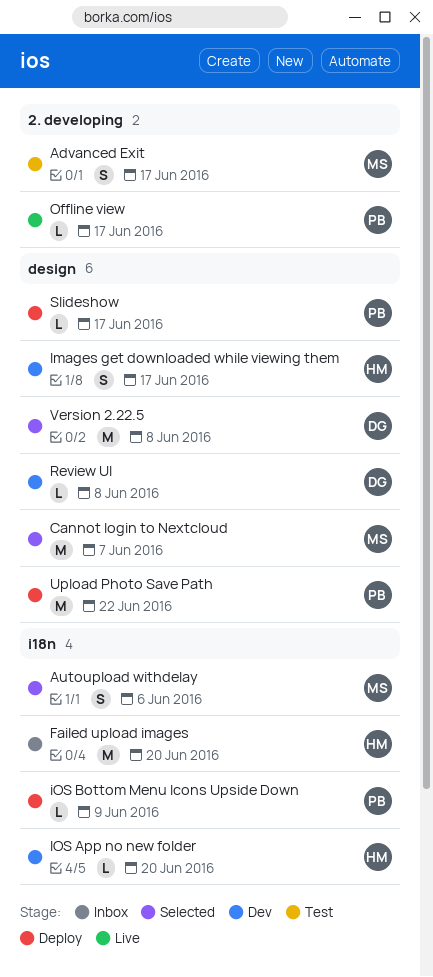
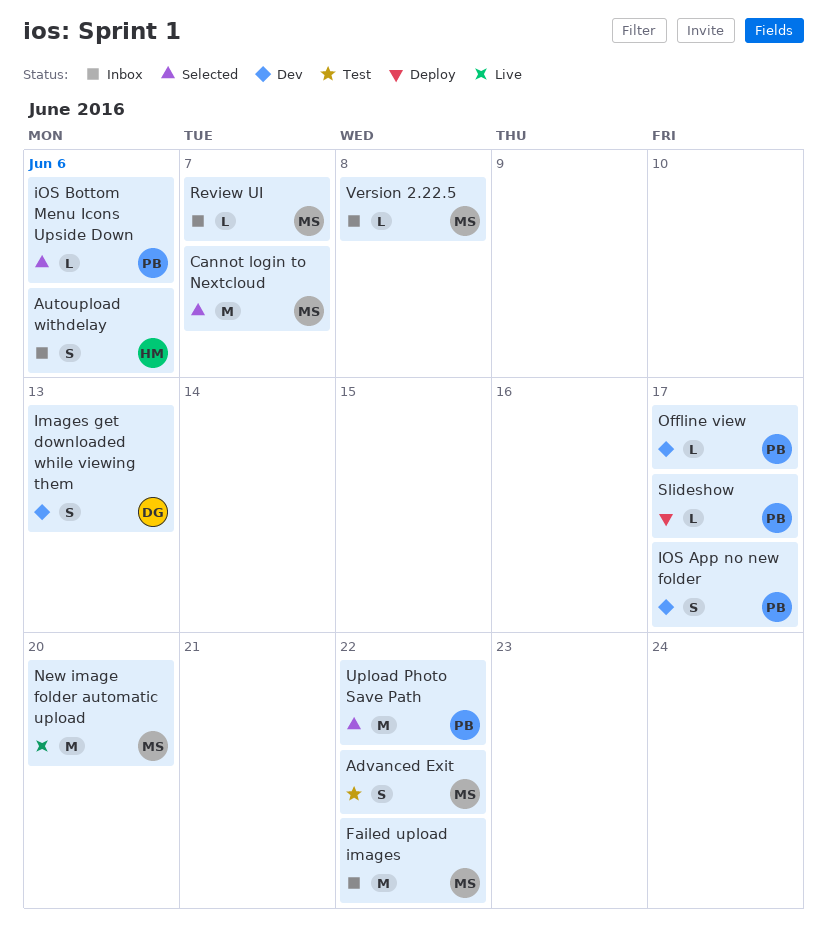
Advanced Exit, due: Jun 17 -> Jun 22
Autoupload withdelay, status: Selected -> Inbox
Autoupload withdelay, owner: MS -> HM
Failed upload images, owner: HM -> MS
Failed upload images, due: Jun 20 -> Jun 22
Images get downloaded while viewing them, owner: HM -> DG
Images get downloaded while viewing them, due: Jun 17 -> Jun 13
IOS App no new folder, owner: HM -> PB
IOS App no new folder, estimate: L -> S
IOS App no new folder, due: Jun 20 -> Jun 17
iOS Bottom Menu Icons Upside Down, status: Deploy -> Selected
iOS Bottom Menu Icons Upside Down, due: Jun 9 -> Jun 6
New image folder automatic upload: none -> present
Offline view, status: Live -> Dev
Review UI, status: Dev -> Inbox
Review UI, owner: DG -> MS
Review UI, due: Jun 8 -> Jun 7
Upload Photo Save Path, status: Deploy -> Selected
Version 2.22.5, status: Selected -> Inbox
Version 2.22.5, owner: DG -> MS
Version 2.22.5, estimate: M -> L

